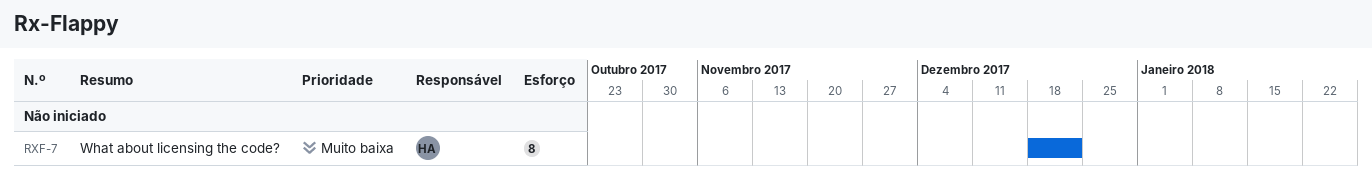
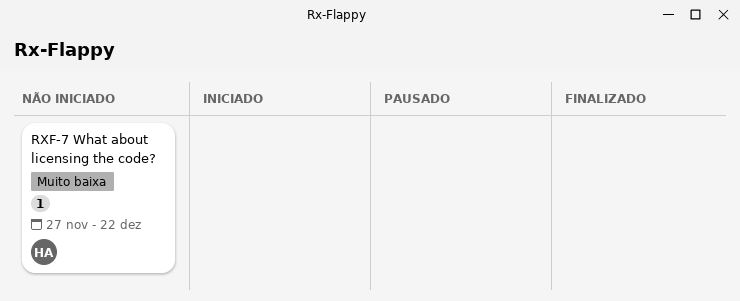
RXF-7, estimate: 8 -> 1
RXF-7, start: Dec 18 -> Nov 27

